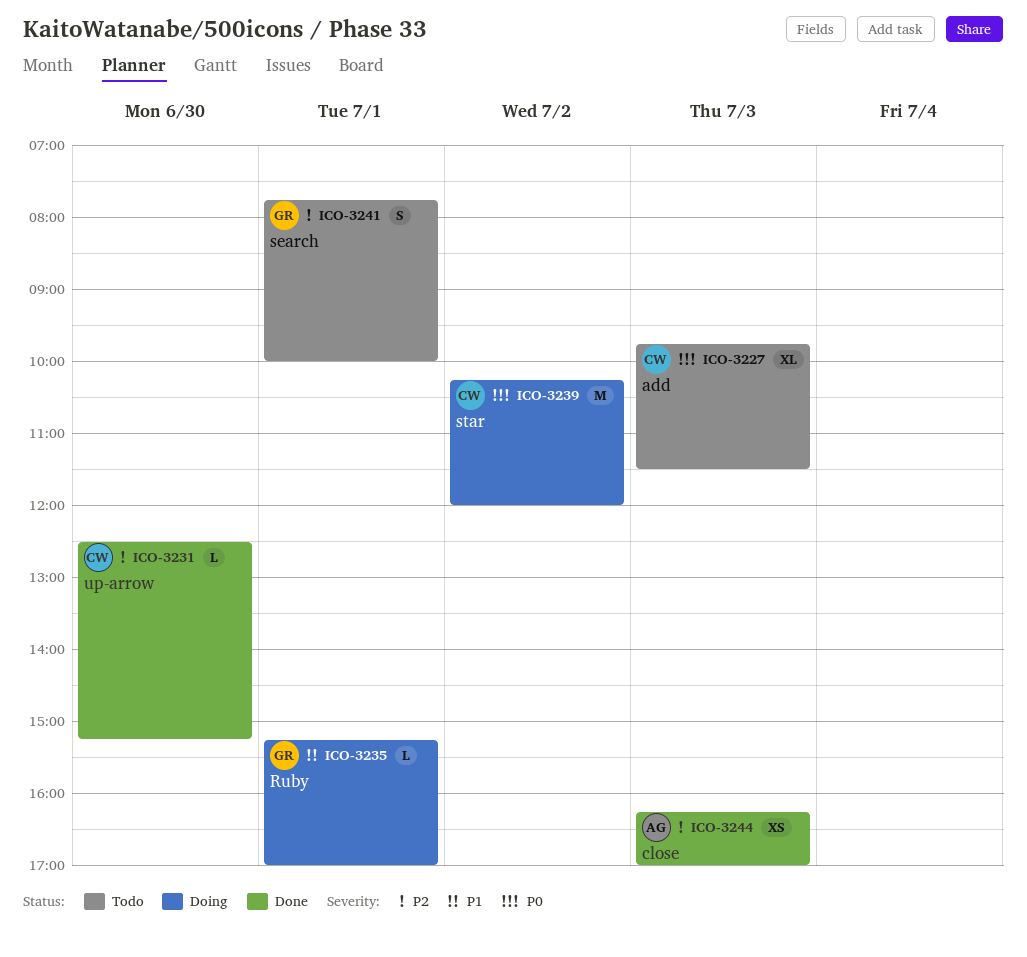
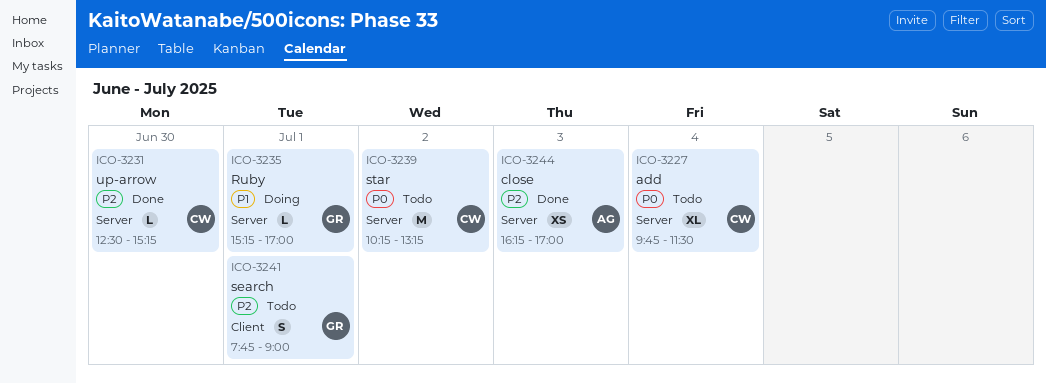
ICO-3227, day: Jul 3 -> Jul 4
ICO-3239, status: Doing -> Todo
ICO-3239, ends: 12:00 -> 13:15
ICO-3241, ends: 10:00 -> 09:00

